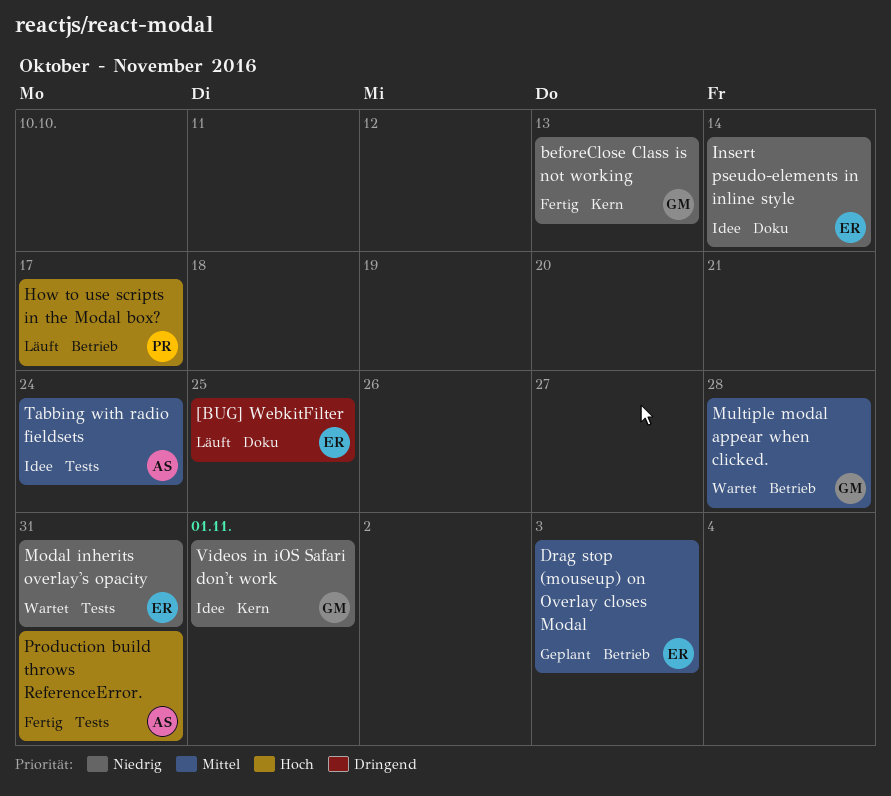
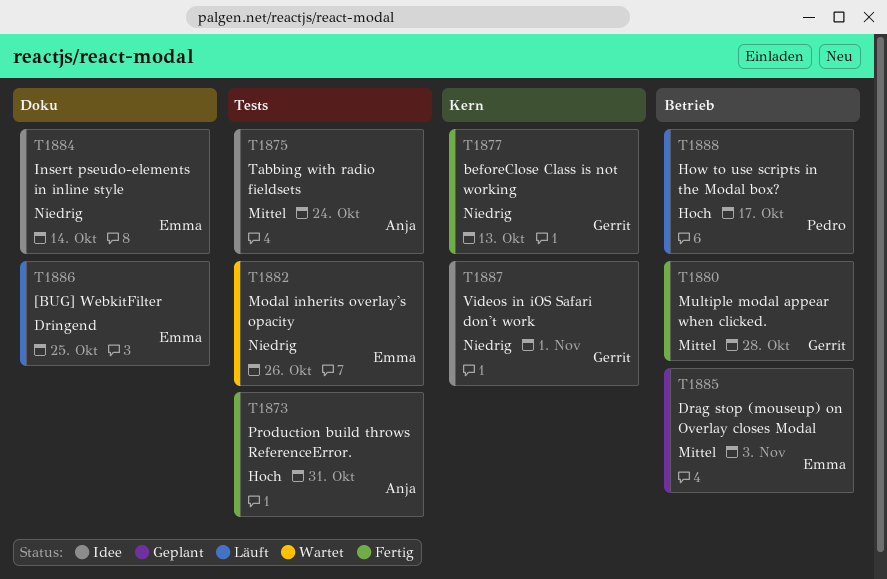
Modal inherits overlay's opacity, due: Oct 31 -> Oct 26
Multiple modal appear when clicked., status: Wartet -> Fertig

